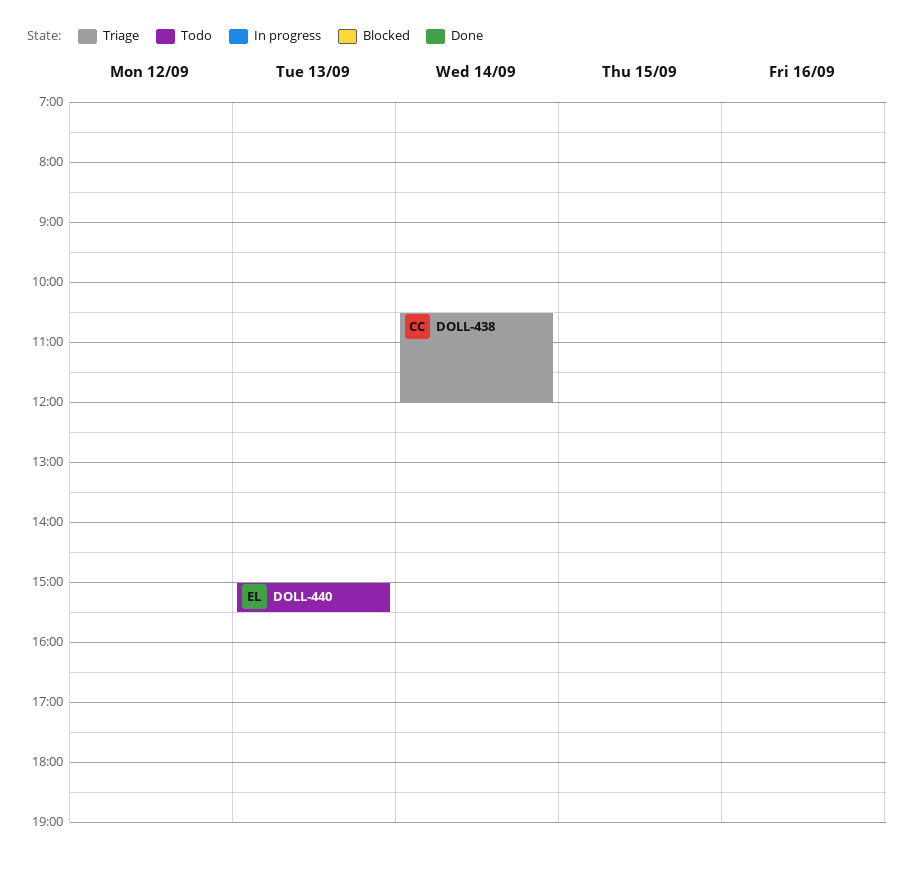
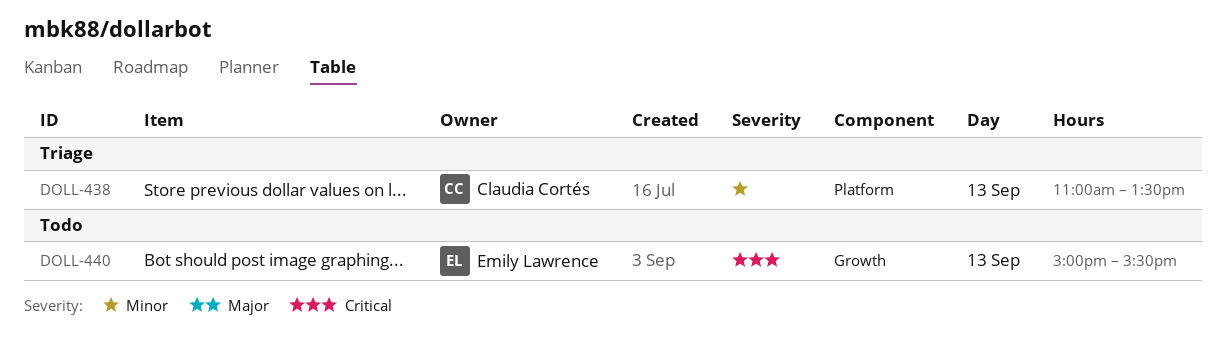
DOLL-438, day: Sep 14 -> Sep 13
DOLL-438, begins: 10:30 -> 11:00
DOLL-438, ends: 12:00 -> 13:30

